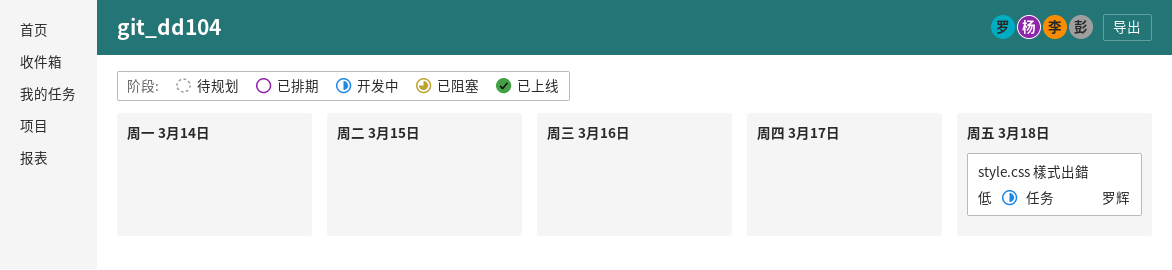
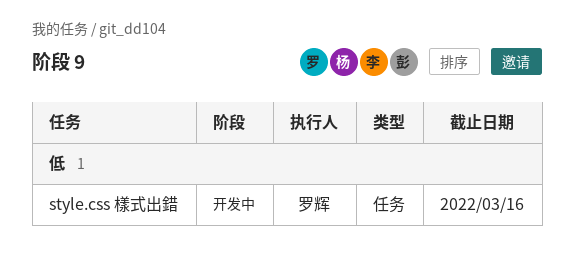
style.css 樣式出錯, due: Mar 18 -> Mar 16

